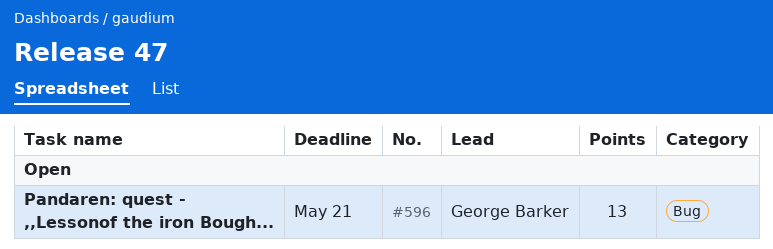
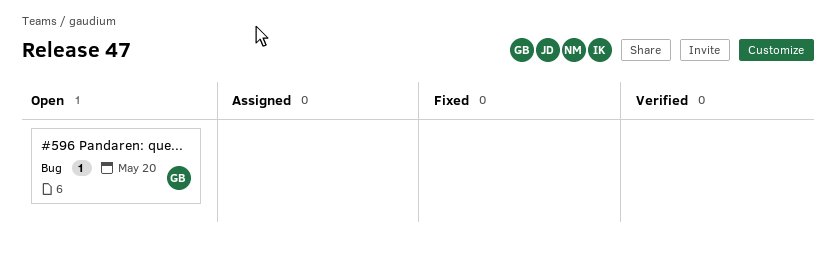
#596, estimate: 13 -> 1
#596, due: May 21 -> May 20

